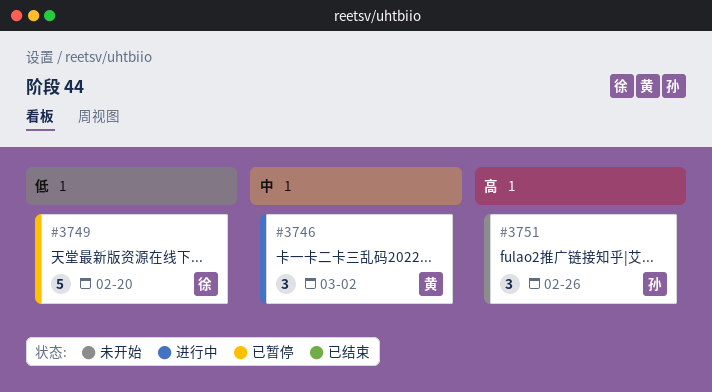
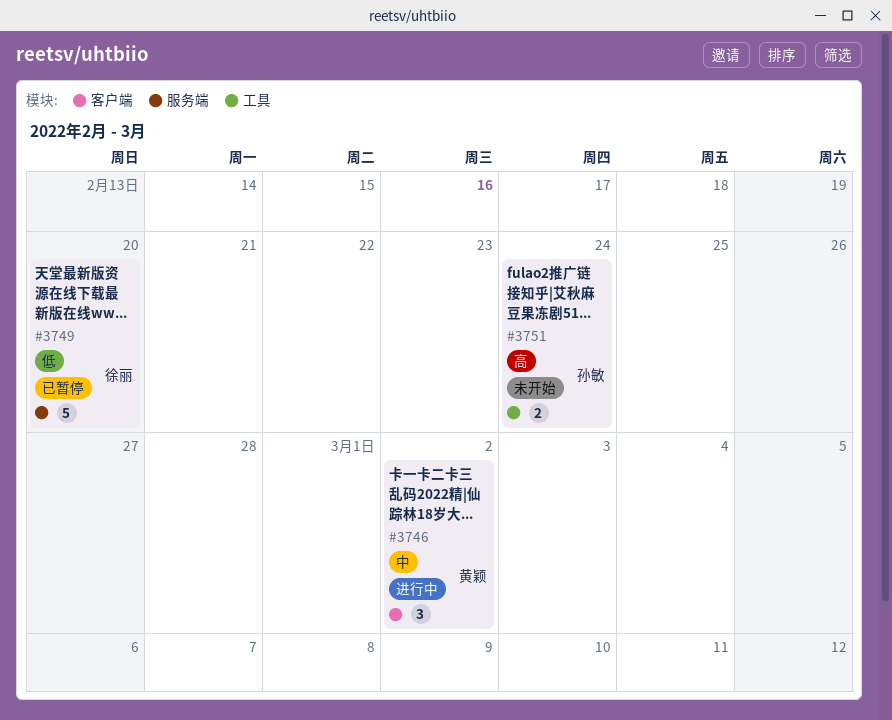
#3751, estimate: 3 -> 2
#3751, due: Feb 26 -> Feb 24

